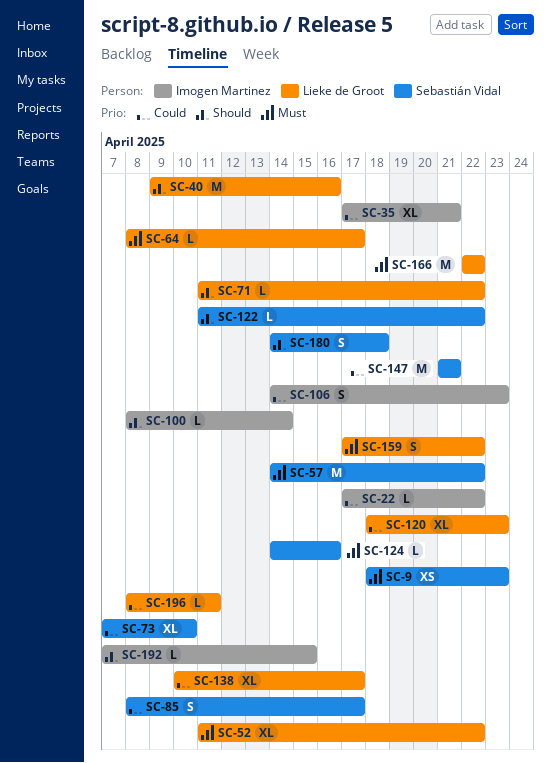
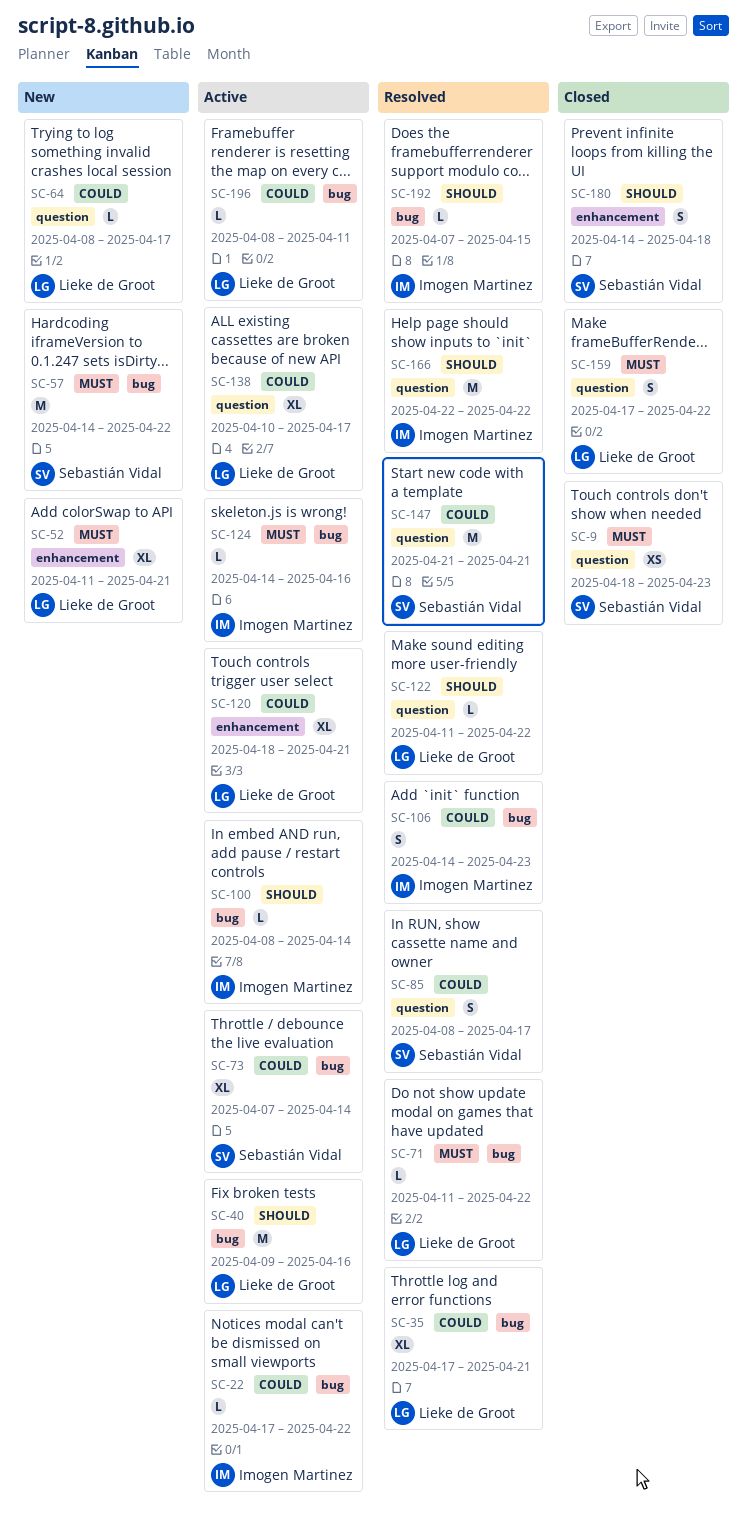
SC-35, owner: Imogen Martinez -> Lieke de Groot
SC-52, due: Apr 22 -> Apr 21
SC-64, priority: Must -> Could
SC-71, priority: Should -> Must
SC-73, due: Apr 10 -> Apr 14
SC-120, due: Apr 23 -> Apr 21
SC-122, owner: Sebastián Vidal -> Lieke de Groot
SC-124, owner: Sebastián Vidal -> Imogen Martinez
SC-166, owner: Lieke de Groot -> Imogen Martinez
SC-166, priority: Must -> Should

